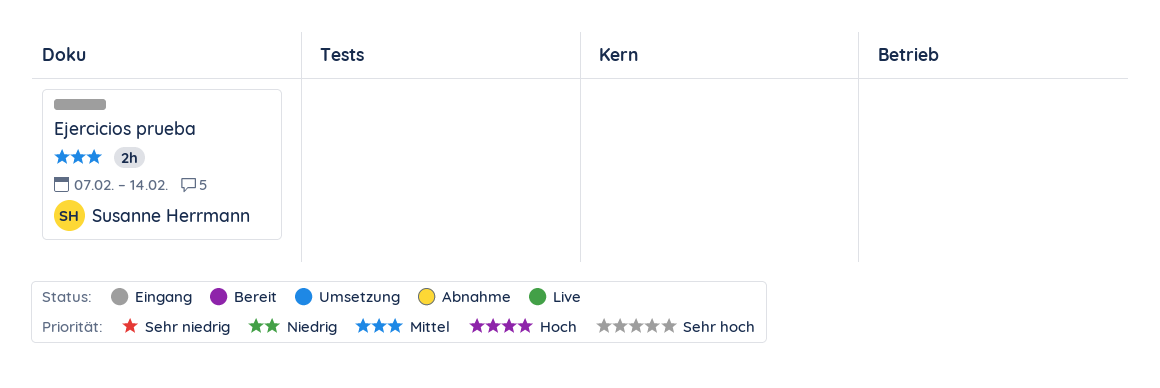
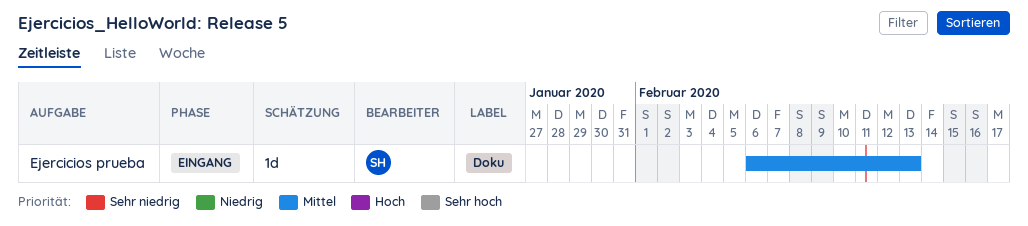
Ejercicios prueba, estimate: 2h -> 1d
Ejercicios prueba, start: Feb 7 -> Feb 6
Ejercicios prueba, due: Feb 14 -> Feb 13

